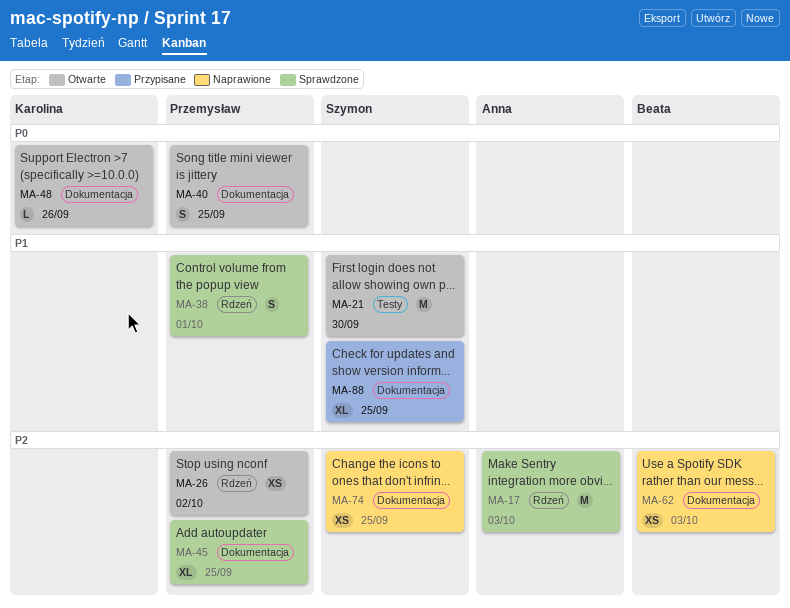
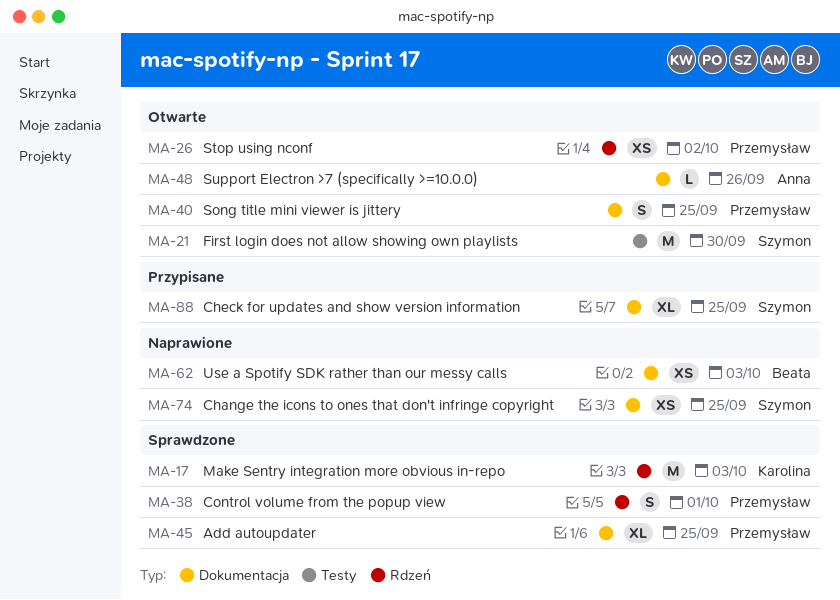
MA-17, owner: Anna -> Karolina
MA-48, owner: Karolina -> Anna

